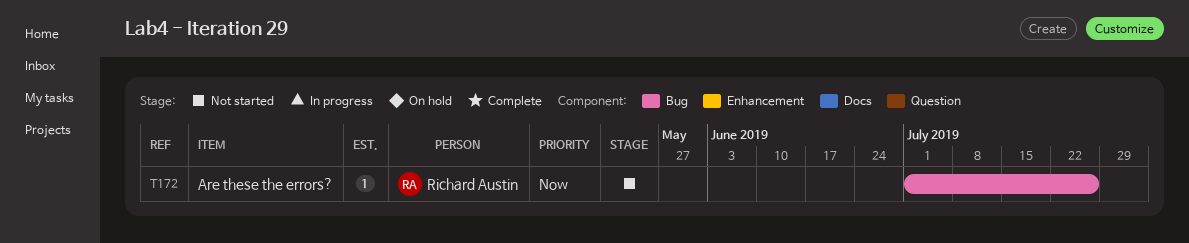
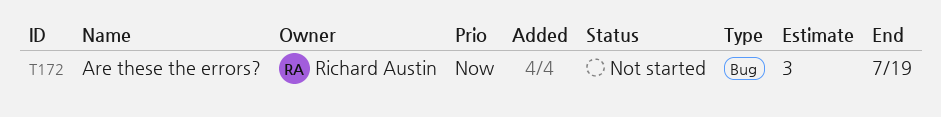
T172, estimate: 1 -> 3
T172, due: Jul 26 -> Jul 19

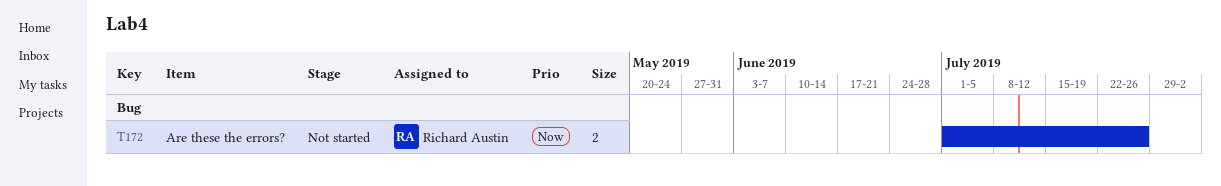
T172, estimate: 3 -> 2
T172, due: Jul 19 -> Jul 26

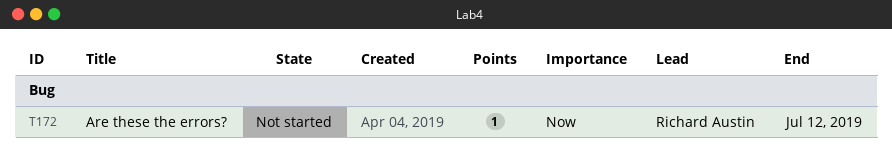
T172, estimate: 2 -> 1
T172, due: Jul 26 -> Jul 12

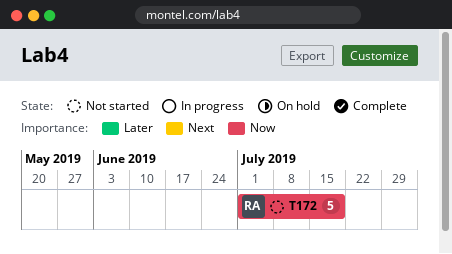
T172, estimate: 1 -> 5
T172, due: Jul 12 -> Jul 19

